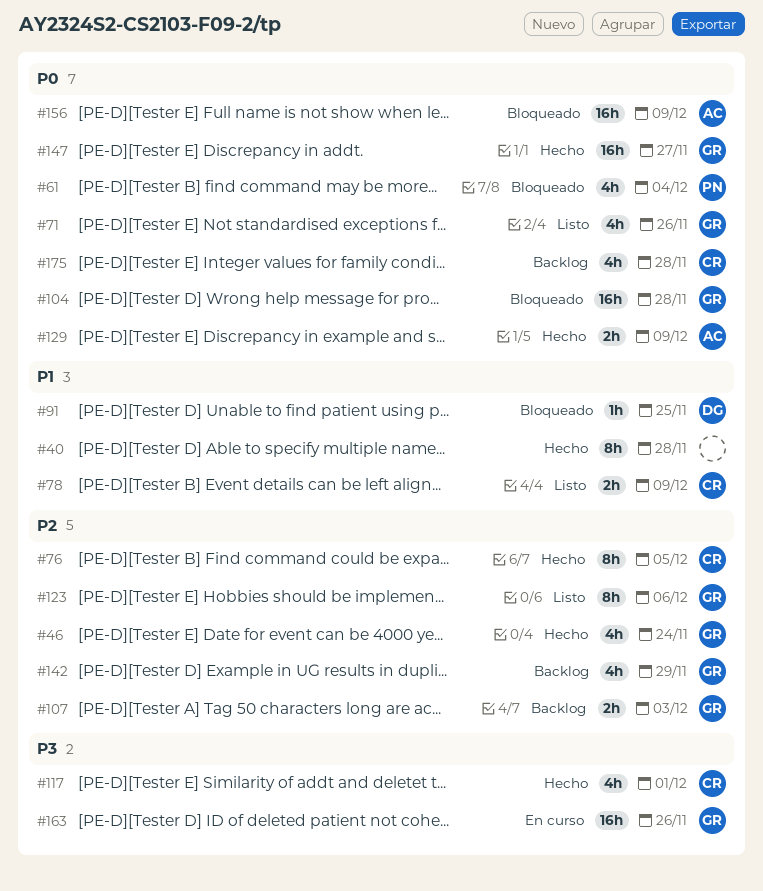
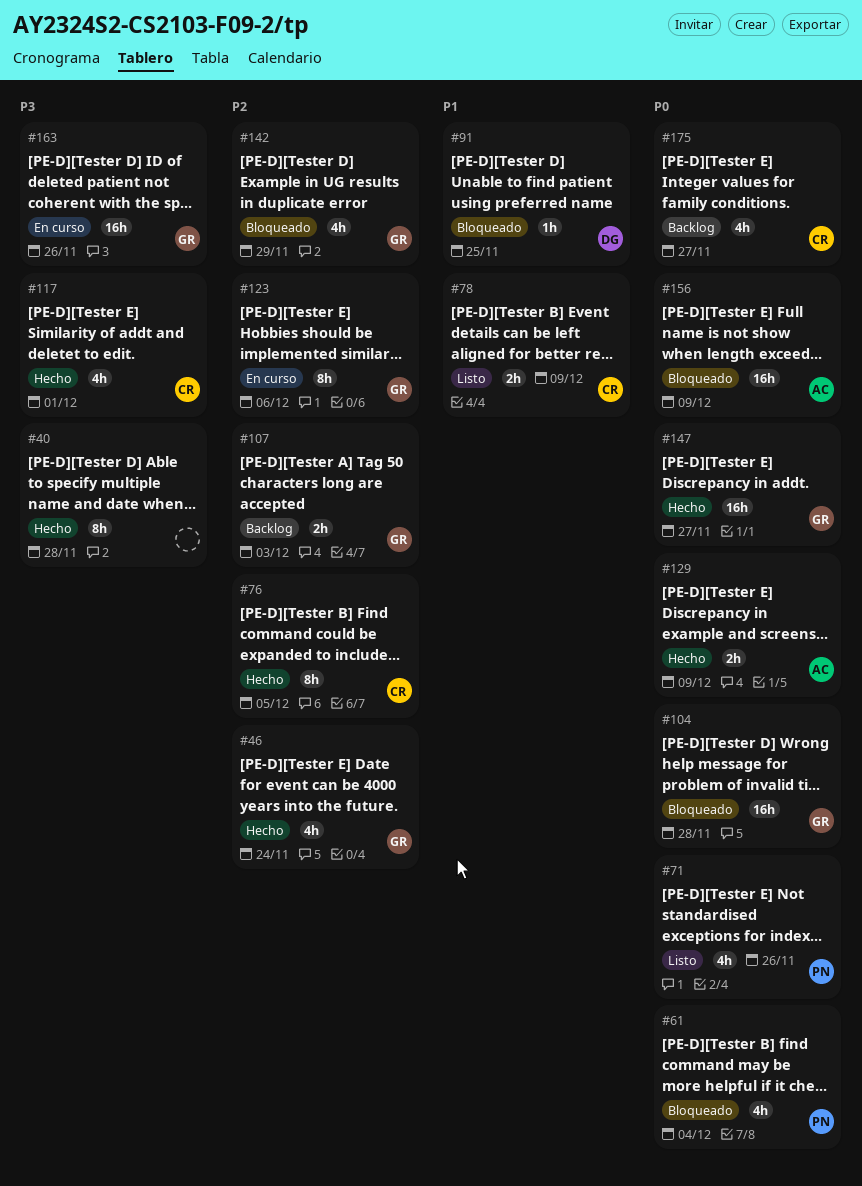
#40, priority: P1 -> P3
#71, owner: GR -> PN
#123, status: Listo -> En curso
#142, status: Backlog -> Bloqueado
#175, due: Nov 28 -> Nov 27

